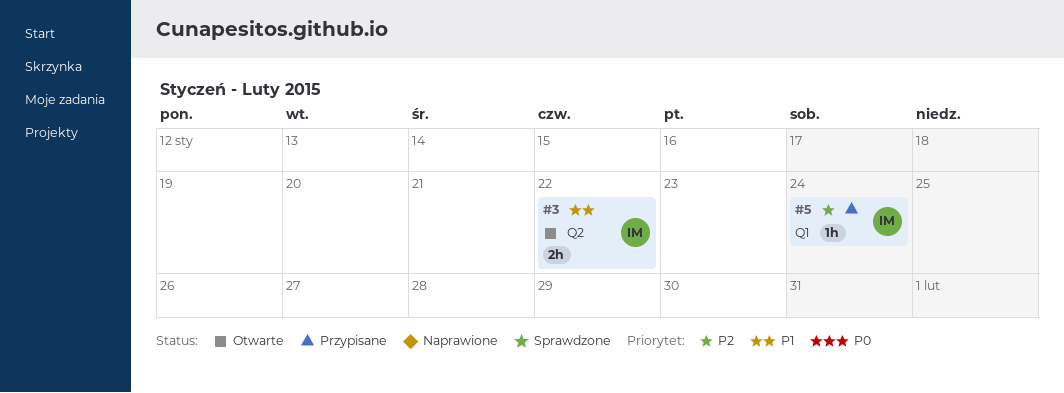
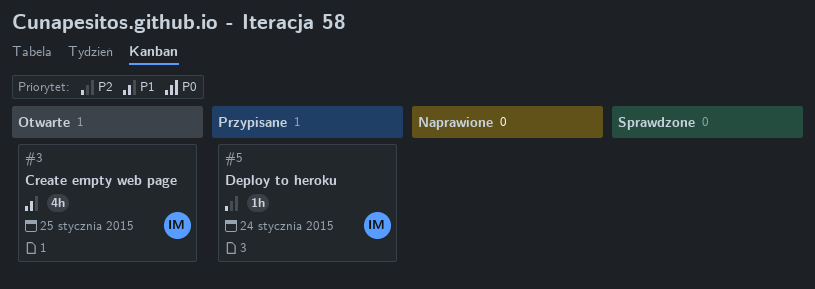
#3, estimate: 2h -> 4h
#3, due: Jan 22 -> Jan 25

